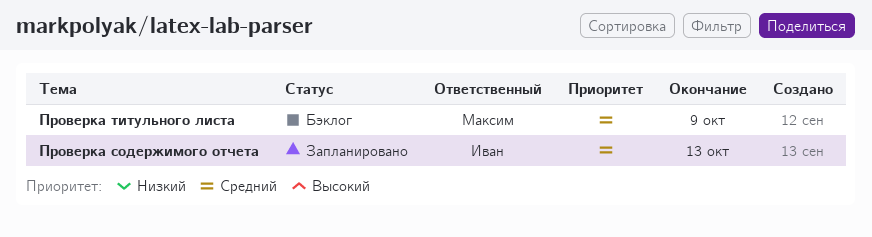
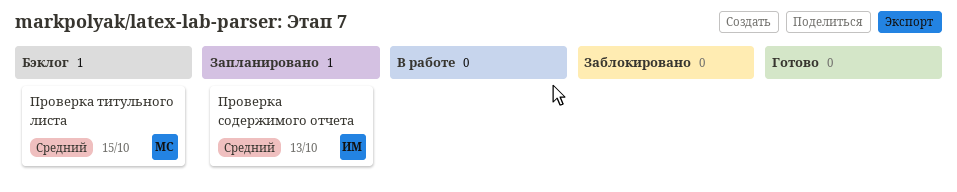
Проверка титульного листа, due: Oct 9 -> Oct 15

